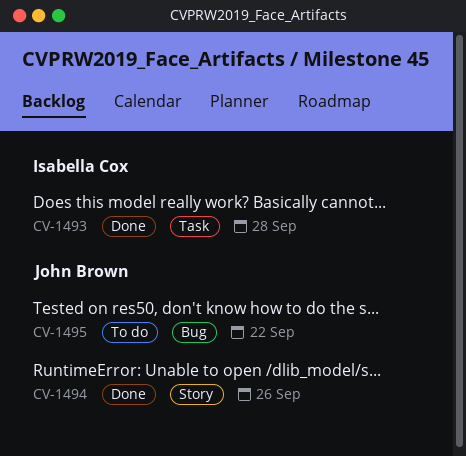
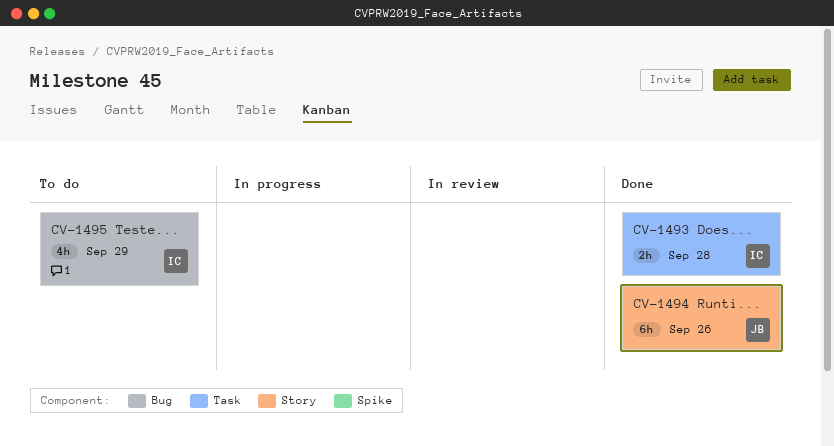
CV-1495, owner: John Brown -> Isabella Cox
CV-1495, due: Sep 22 -> Sep 29

